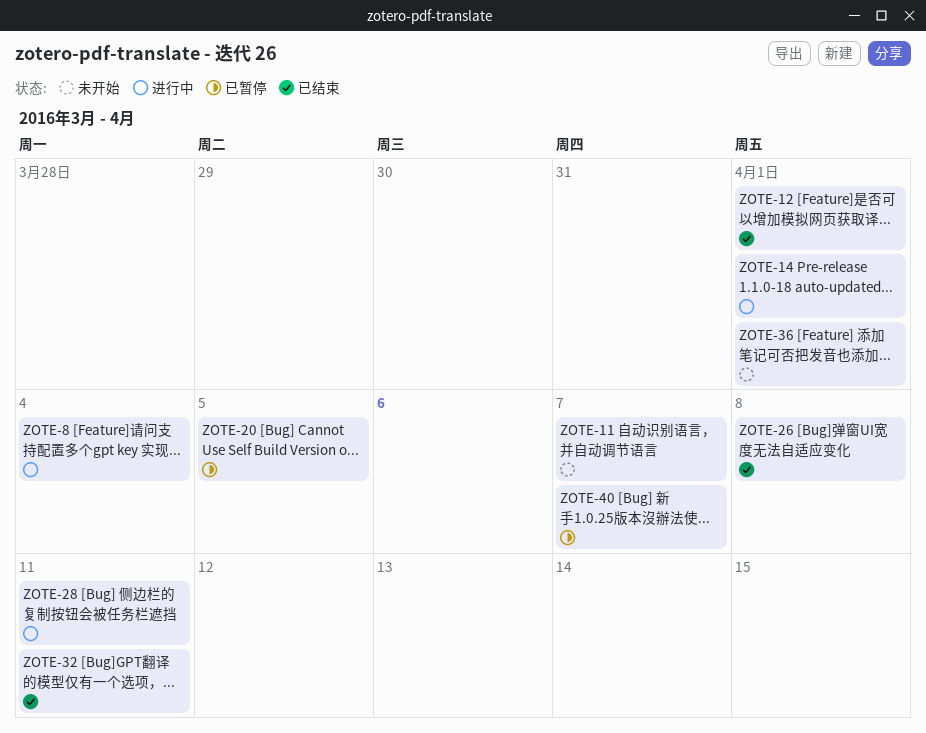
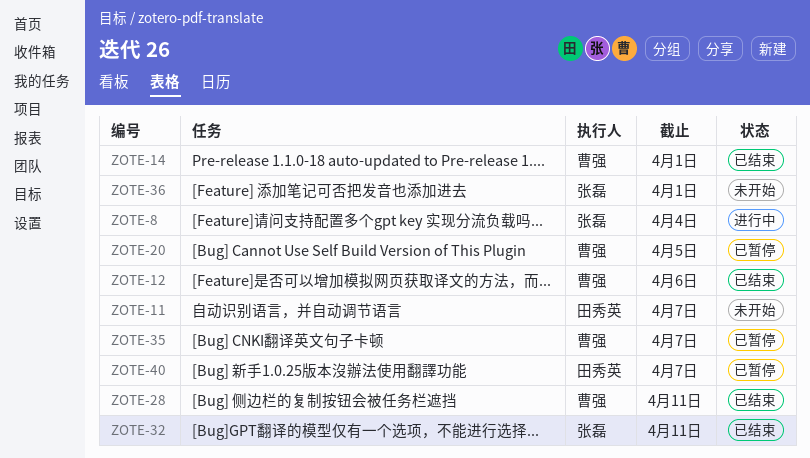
ZOTE-12, due: Apr 1 -> Apr 6
ZOTE-14, status: 进行中 -> 已结束
ZOTE-26: present -> none
ZOTE-28, status: 进行中 -> 已结束
ZOTE-35: none -> present

